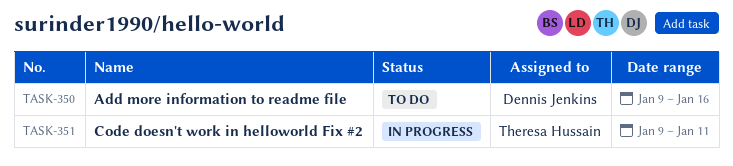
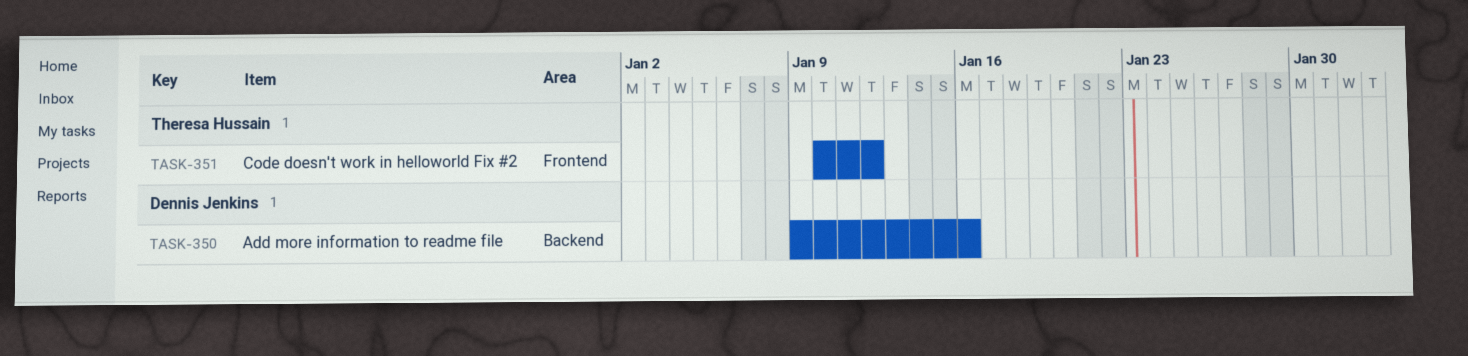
TASK-351, start: Jan 9 -> Jan 10
TASK-351, due: Jan 11 -> Jan 12

